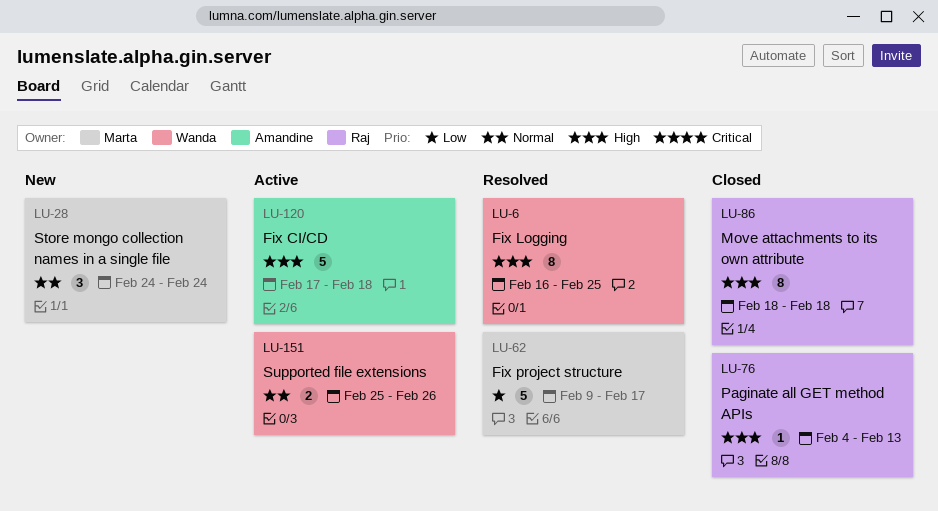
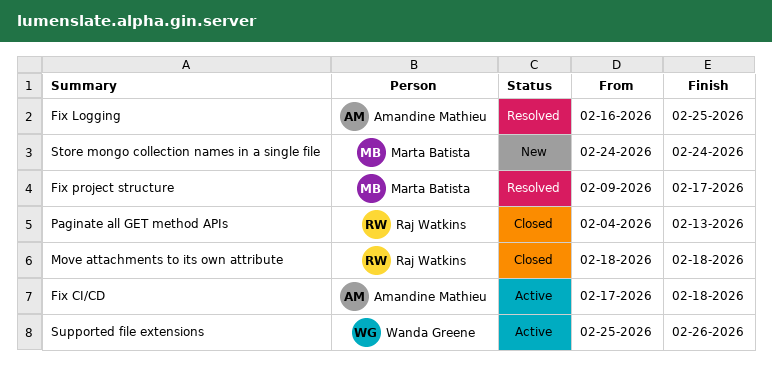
Fix Logging, owner: Wanda Greene -> Amandine Mathieu

